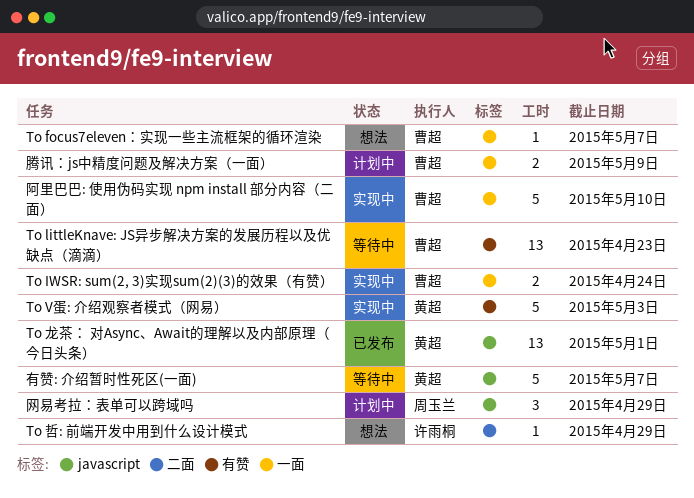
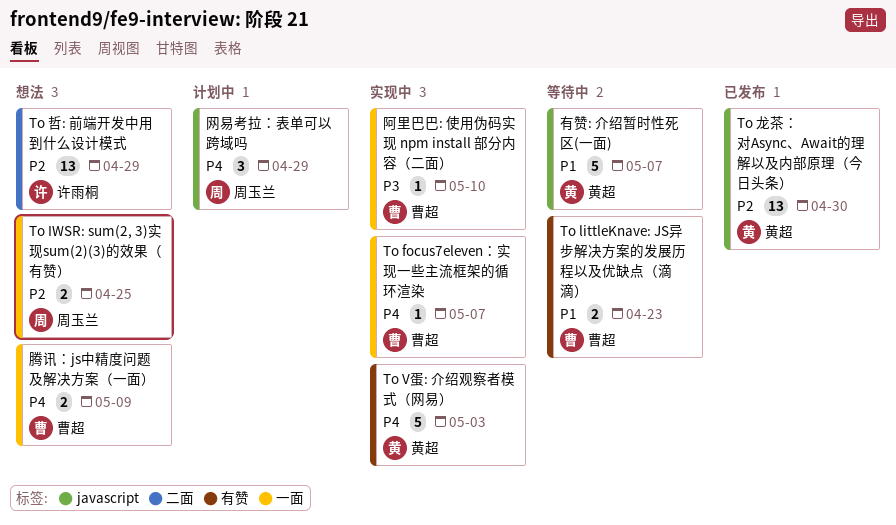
To focus7eleven：实现一些主流框架的循环渲染, status: 想法 -> 实现中
To IWSR: sum(2, 3)实现sum(2)(3)的效果（有赞）, status: 实现中 -> 想法
To IWSR: sum(2, 3)实现sum(2)(3)的效果（有赞）, owner: 曹超 -> 周玉兰
To IWSR: sum(2, 3)实现sum(2)(3)的效果（有赞）, due: Apr 24 -> Apr 25
To littleKnave: JS异步解决方案的发展历程以及优缺点（滴滴）, estimate: 13 -> 2
To 哲: 前端开发中用到什么设计模式, estimate: 1 -> 13
To 龙茶： 对Async、Await的理解以及内部原理（今日头条）, due: May 1 -> Apr 30
腾讯：js中精度问题及解决方案（一面）, status: 计划中 -> 想法
阿里巴巴: 使用伪码实现 npm install 部分内容（二面）, estimate: 5 -> 1

